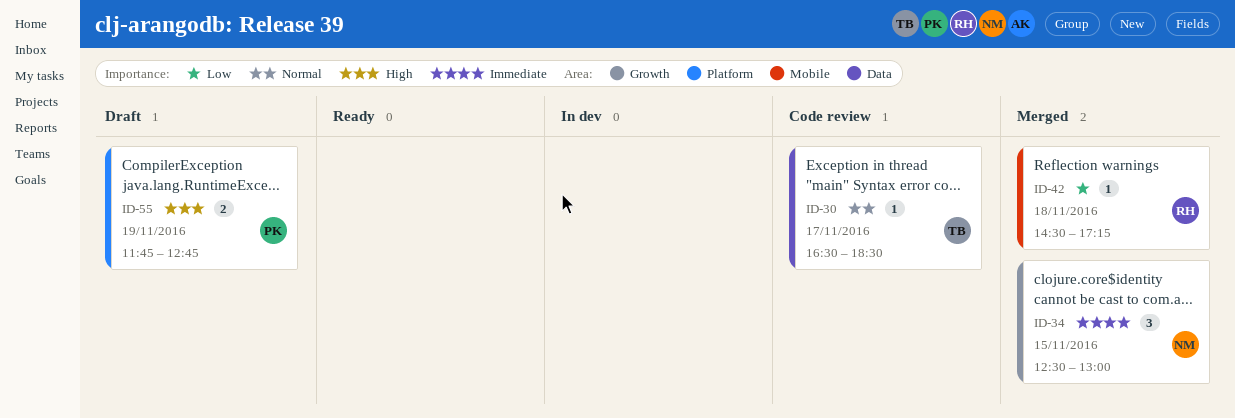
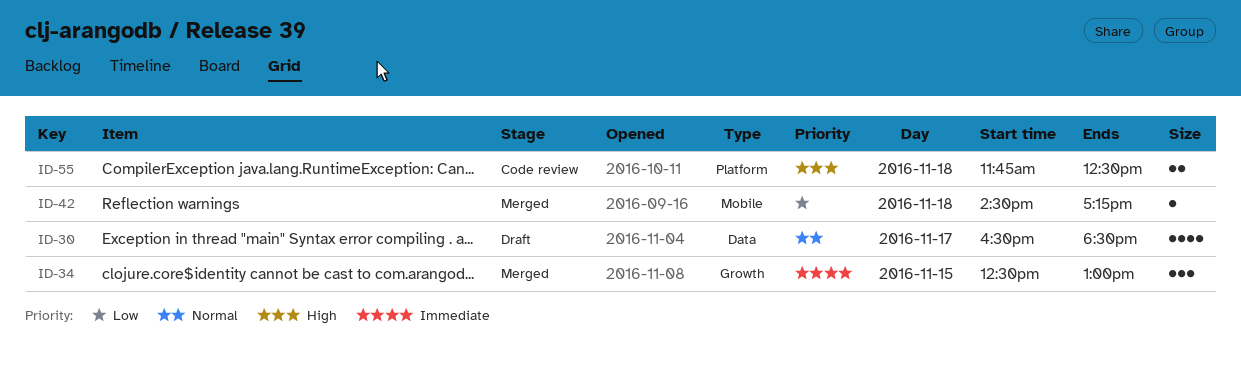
ID-30, status: Code review -> Draft
ID-30, estimate: 1 -> 4
ID-55, status: Draft -> Code review
ID-55, day: Nov 19 -> Nov 18
ID-55, ends: 12:45 -> 12:30

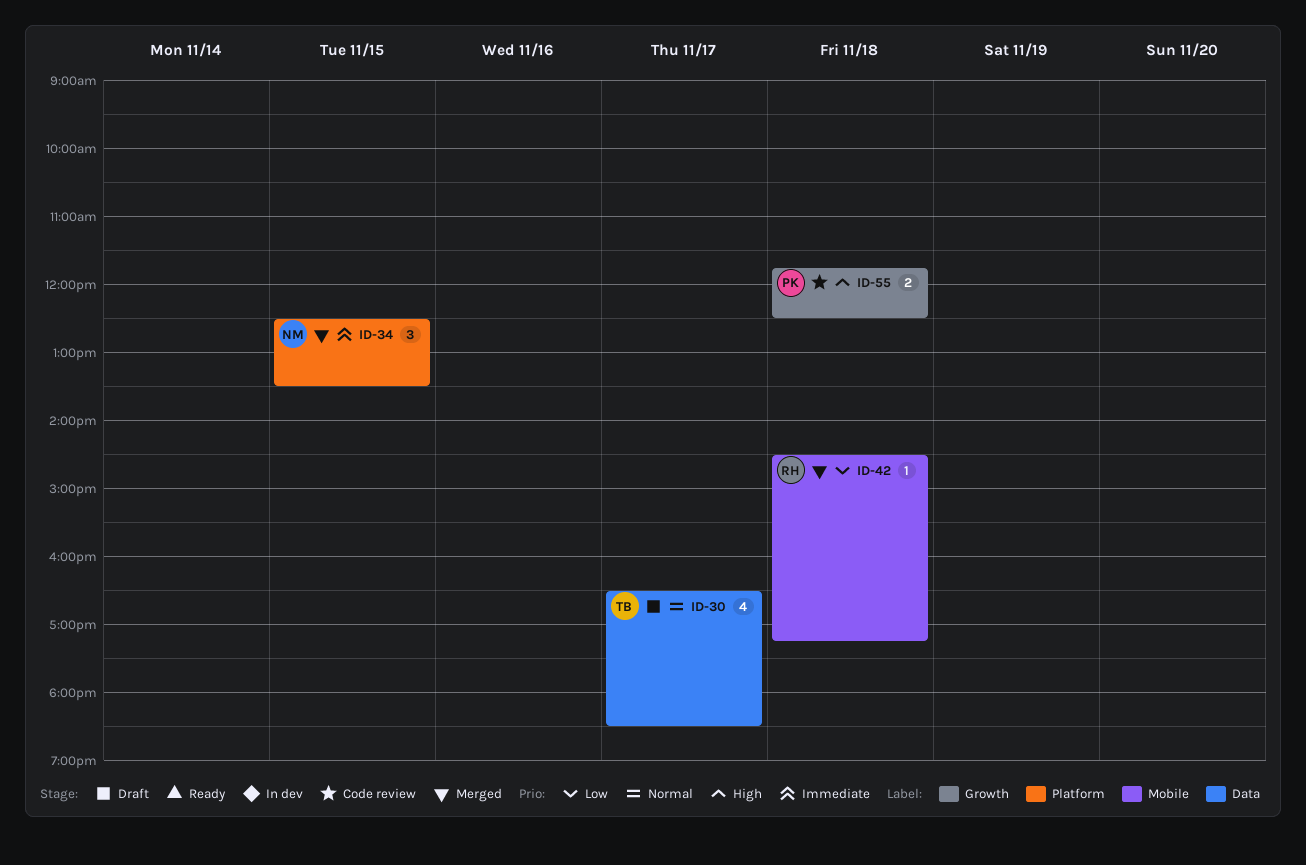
ID-34, label: Growth -> Platform
ID-34, ends: 13:00 -> 13:30
ID-55, label: Platform -> Growth

